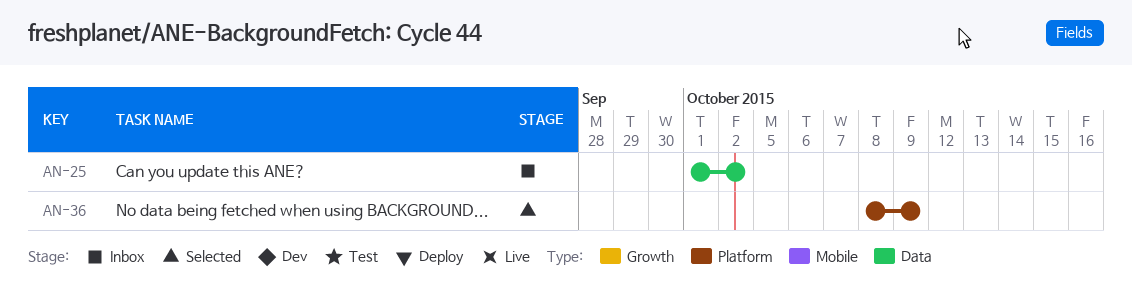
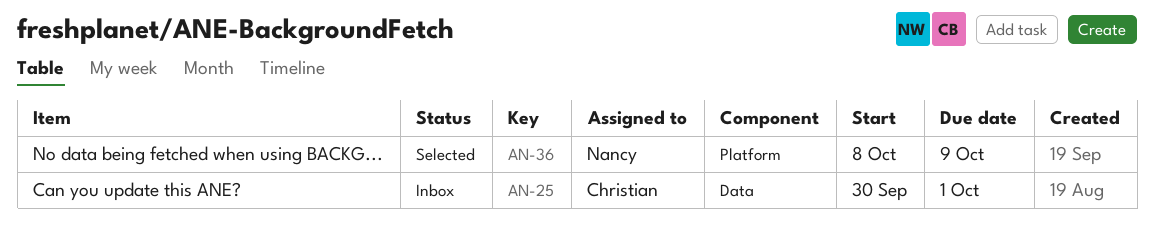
AN-25, start: Oct 1 -> Sep 30
AN-25, due: Oct 2 -> Oct 1

